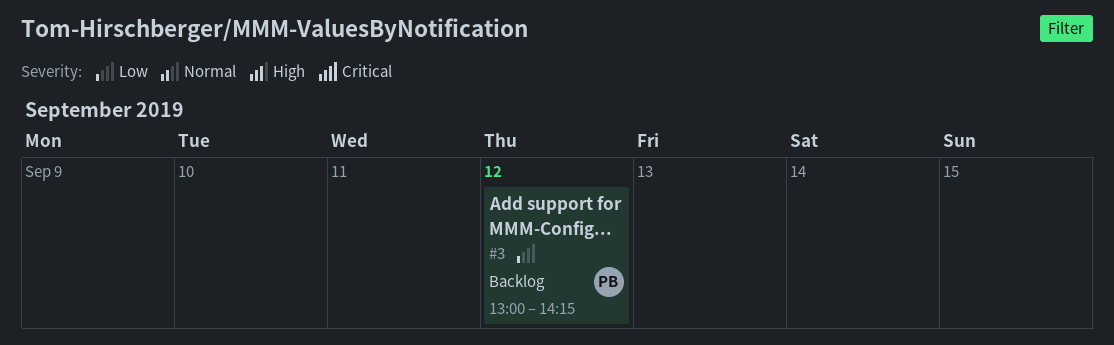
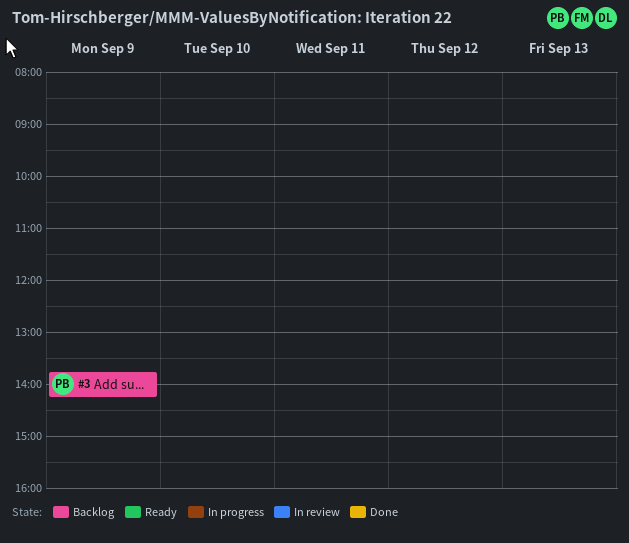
#3, day: Sep 12 -> Sep 9
#3, begins: 13:00 -> 13:45

